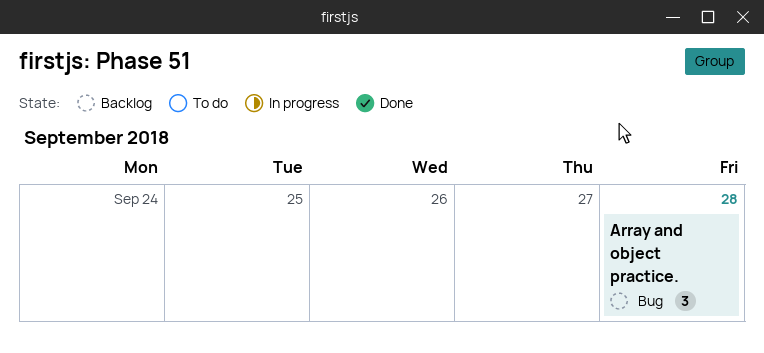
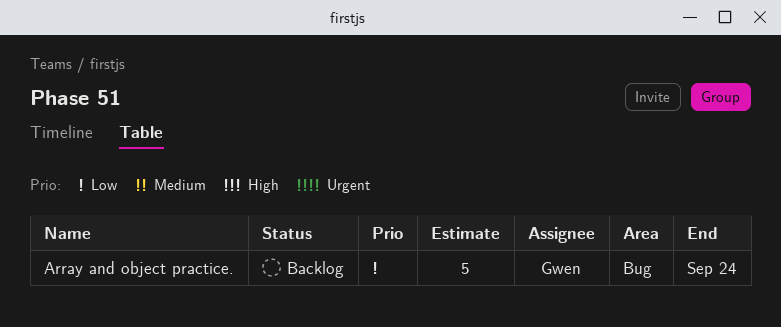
Array and object practice., estimate: 3 -> 5
Array and object practice., due: Sep 28 -> Sep 24

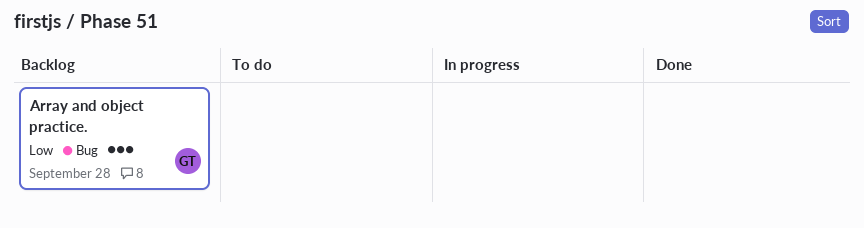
Array and object practice., estimate: 5 -> 3
Array and object practice., due: Sep 24 -> Sep 28

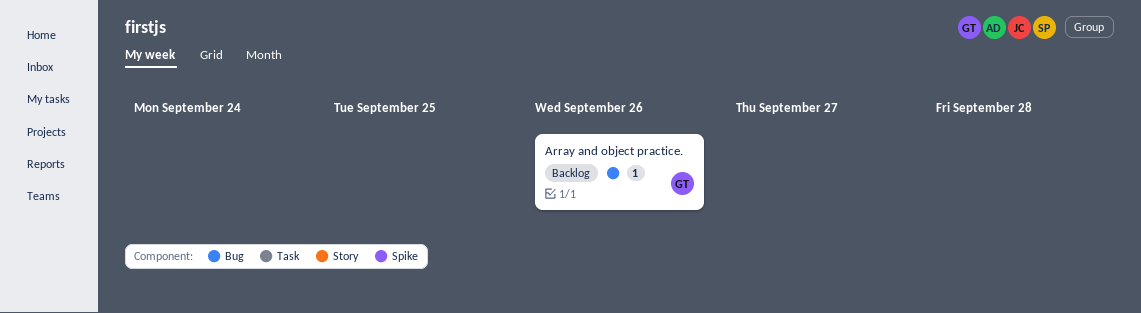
Array and object practice., estimate: 3 -> 1
Array and object practice., due: Sep 28 -> Sep 26

